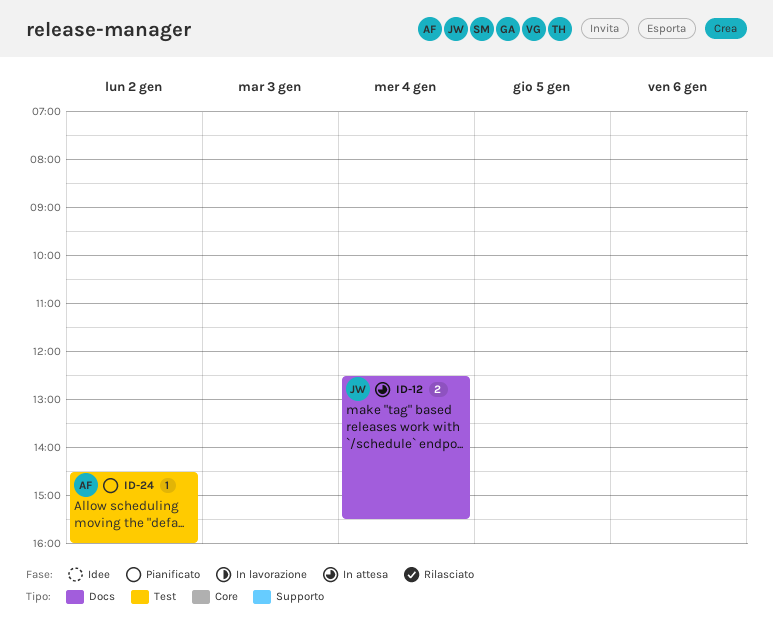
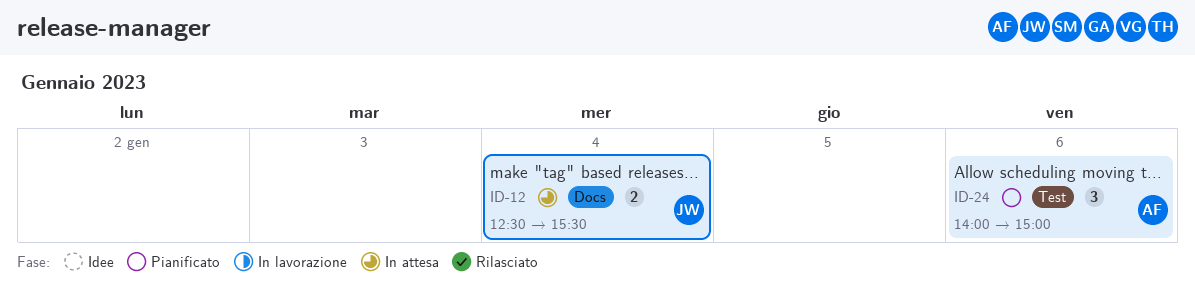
ID-24, estimate: 1 -> 3
ID-24, day: Jan 2 -> Jan 6
ID-24, begins: 14:30 -> 14:00
ID-24, ends: 16:00 -> 15:00

